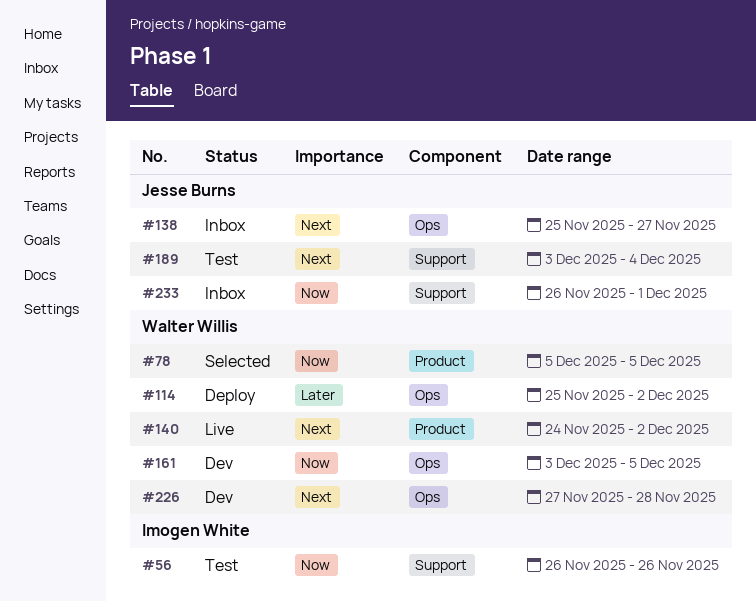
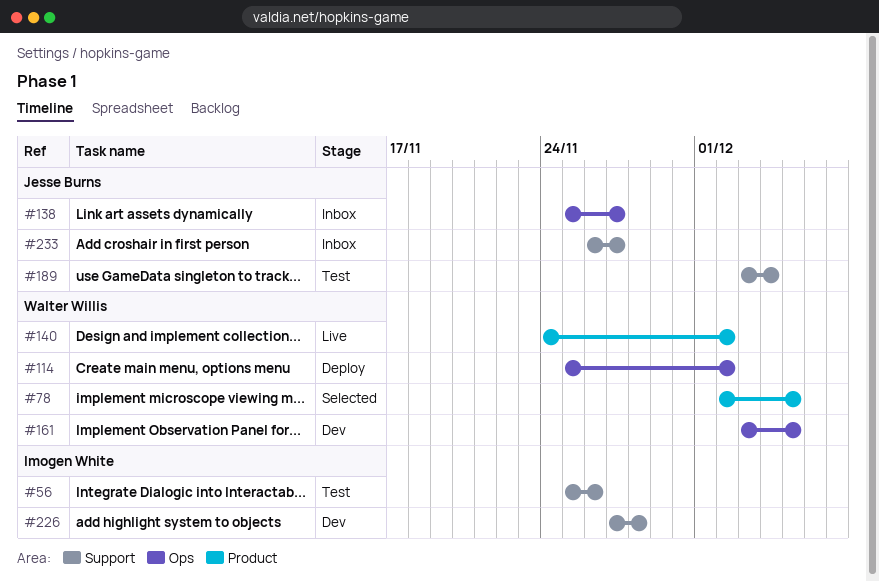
#56, start: Nov 26 -> Nov 25
#78, start: Dec 5 -> Dec 2
#226, owner: Walter Willis -> Imogen White
#226, label: Ops -> Support
#233, due: Dec 1 -> Nov 27

